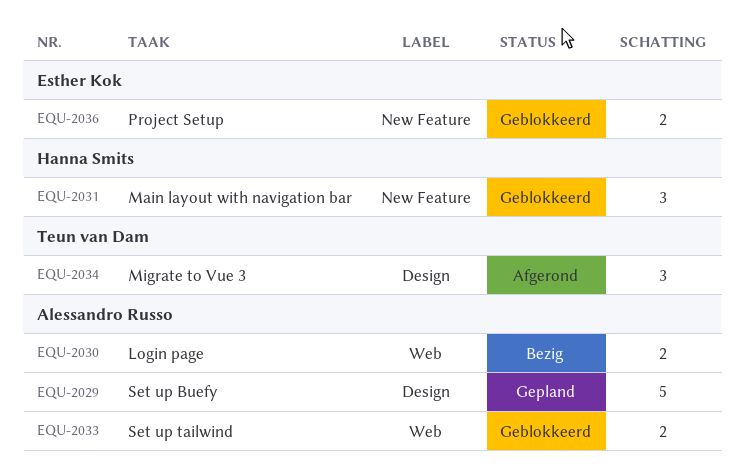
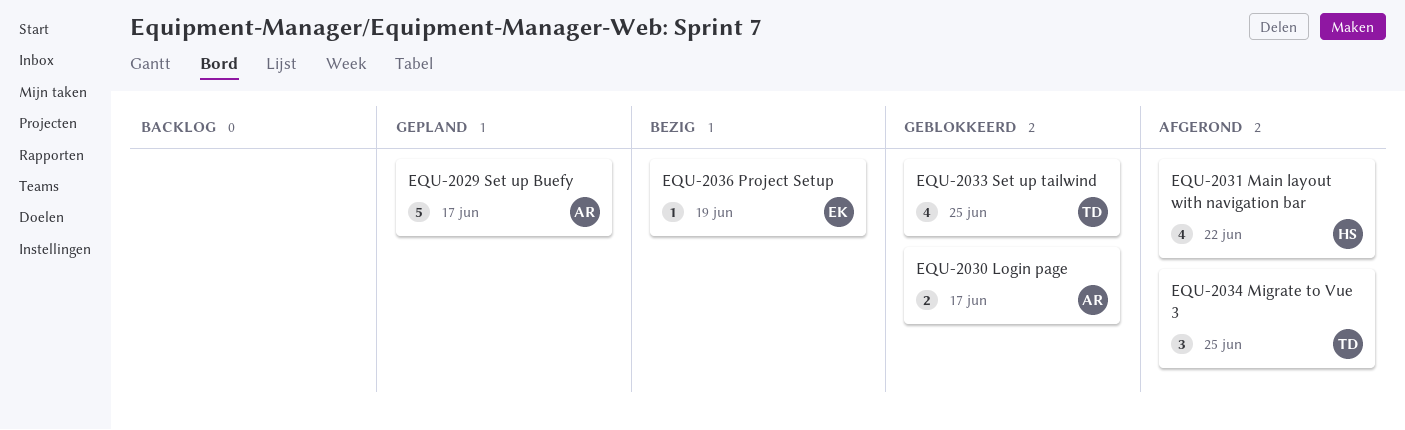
EQU-2030, status: Bezig -> Geblokkeerd
EQU-2031, status: Geblokkeerd -> Afgerond
EQU-2031, estimate: 3 -> 4
EQU-2033, owner: Alessandro Russo -> Teun van Dam
EQU-2033, estimate: 2 -> 4
EQU-2036, status: Geblokkeerd -> Bezig
EQU-2036, estimate: 2 -> 1

